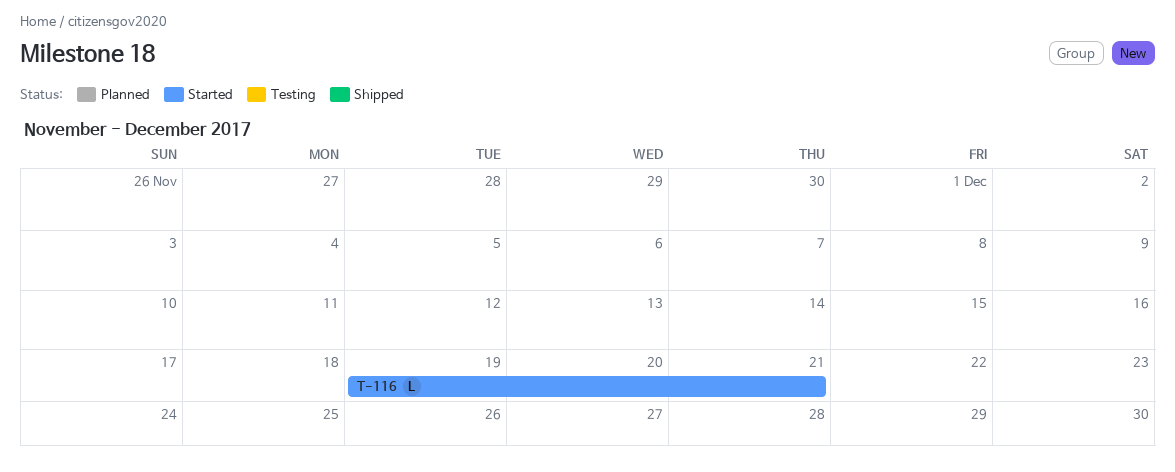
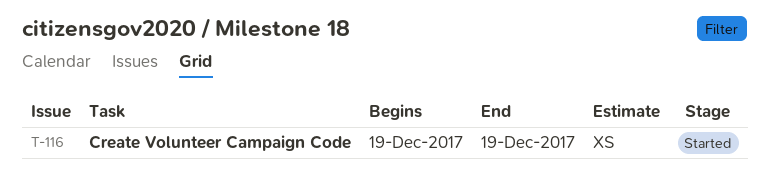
T-116, estimate: L -> XS
T-116, due: Dec 21 -> Dec 19

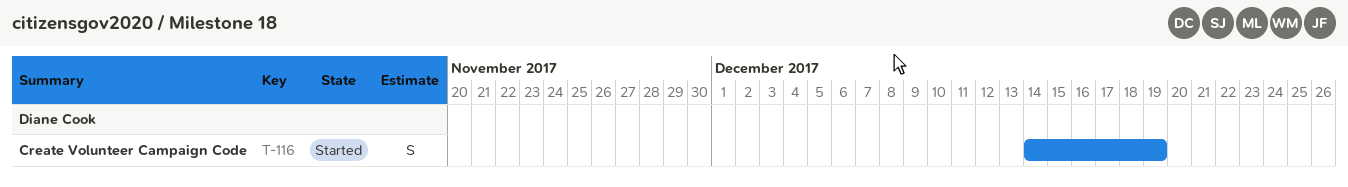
T-116, estimate: XS -> S
T-116, start: Dec 19 -> Dec 14

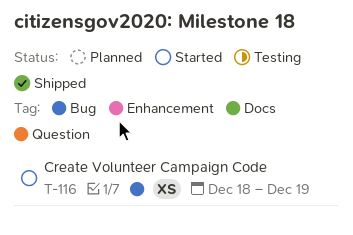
T-116, estimate: S -> XS
T-116, start: Dec 14 -> Dec 18

